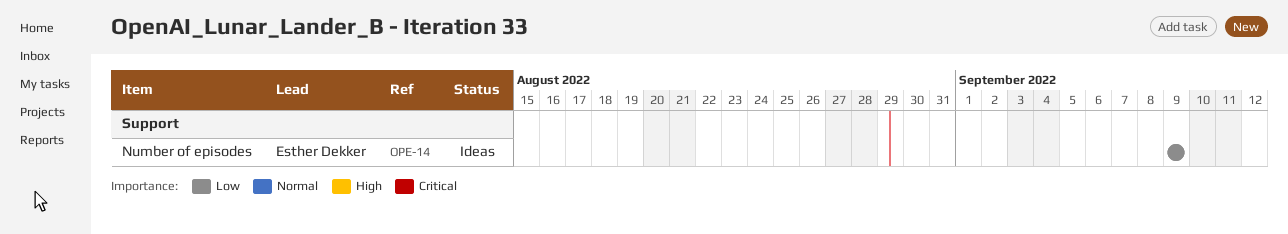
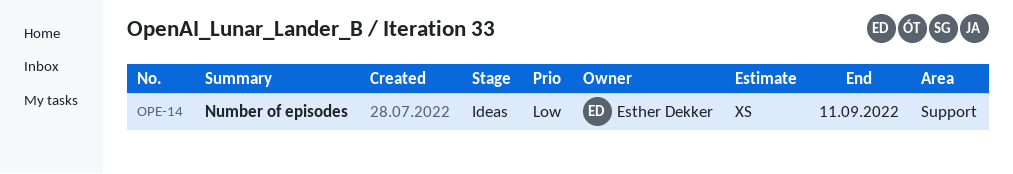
OPE-14, due: Sep 9 -> Sep 11

